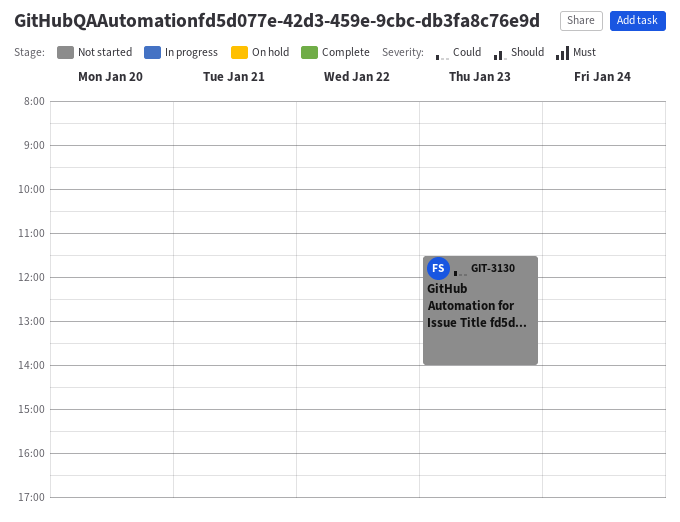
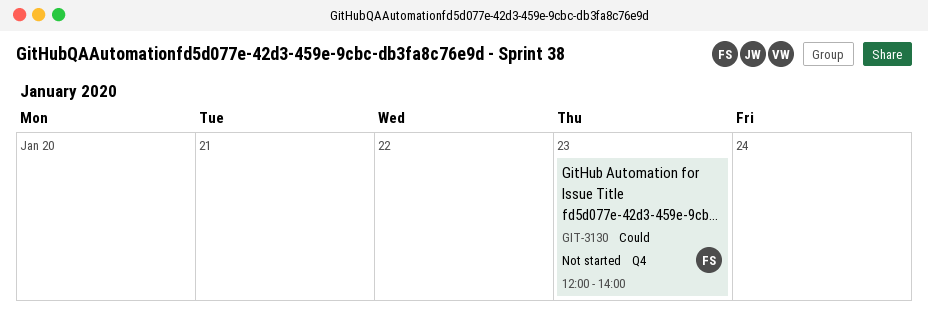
GIT-3130, begins: 11:30 -> 12:00

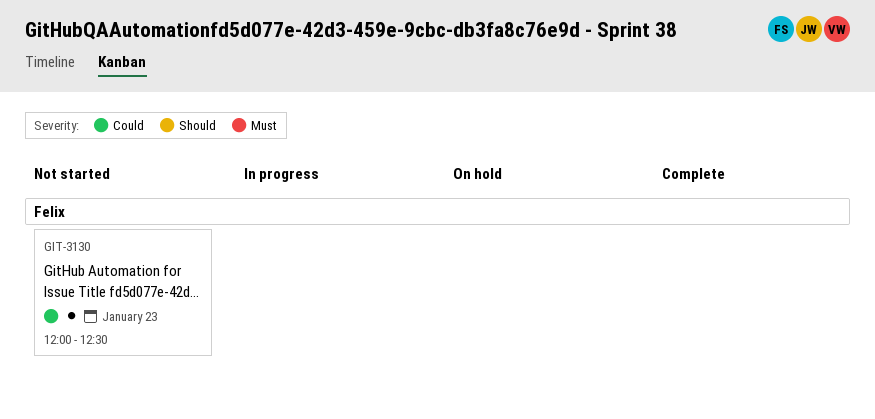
GIT-3130, ends: 14:00 -> 12:30

